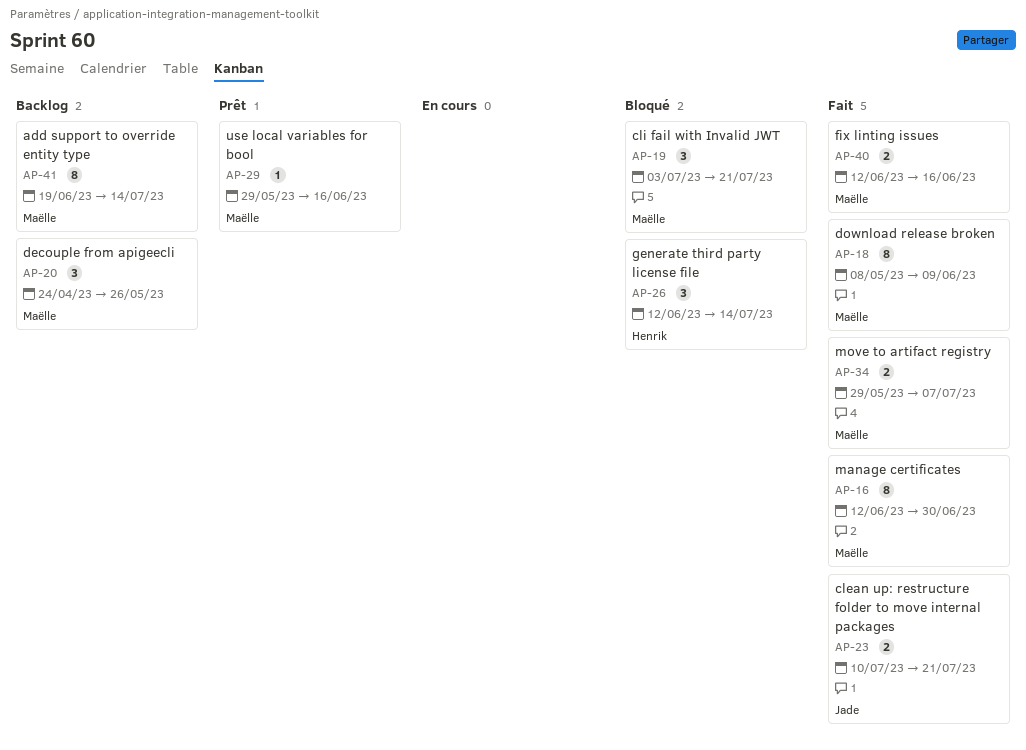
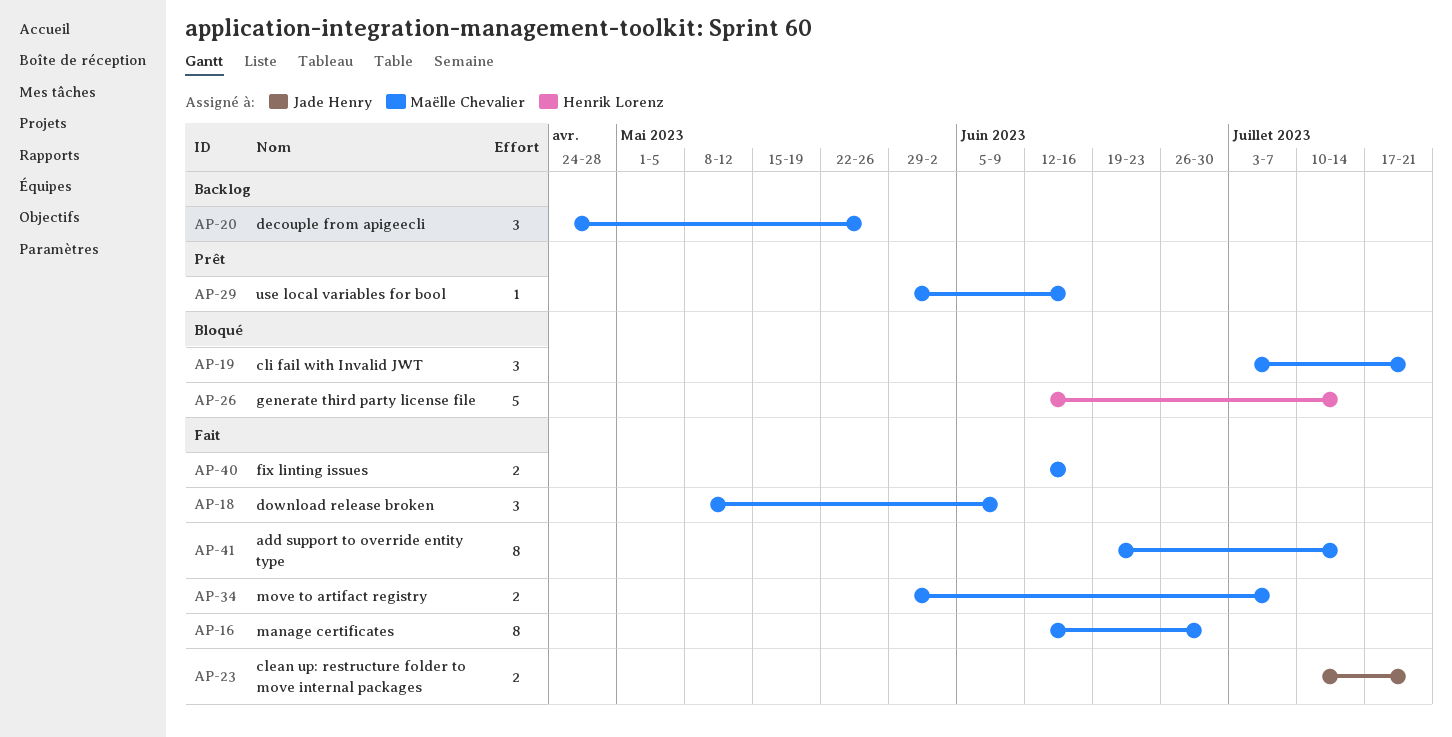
AP-18, estimate: 8 -> 3
AP-26, estimate: 3 -> 5
AP-41, status: Backlog -> Fait

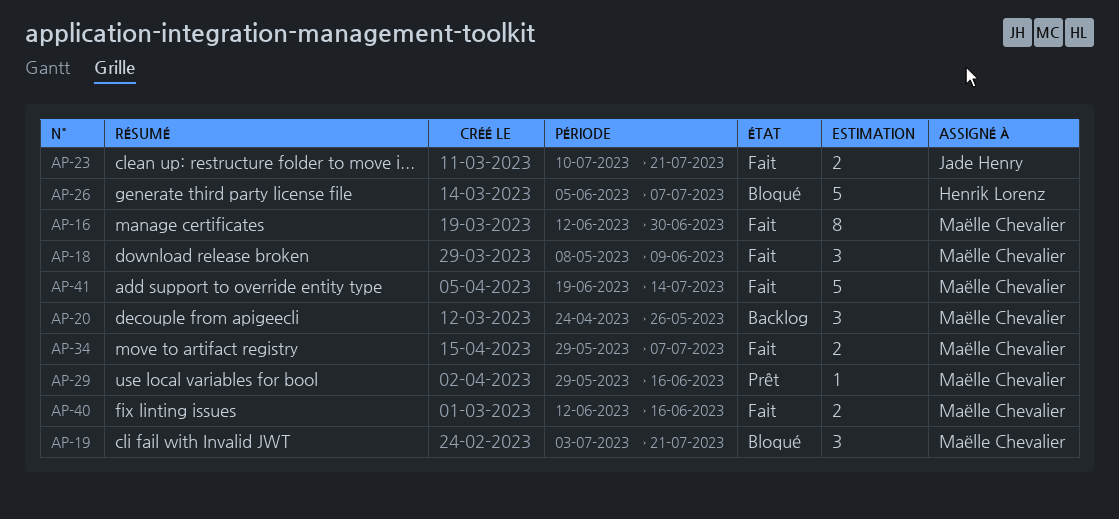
AP-26, start: Jun 12 -> Jun 5
AP-26, due: Jul 14 -> Jul 7
AP-41, estimate: 8 -> 5

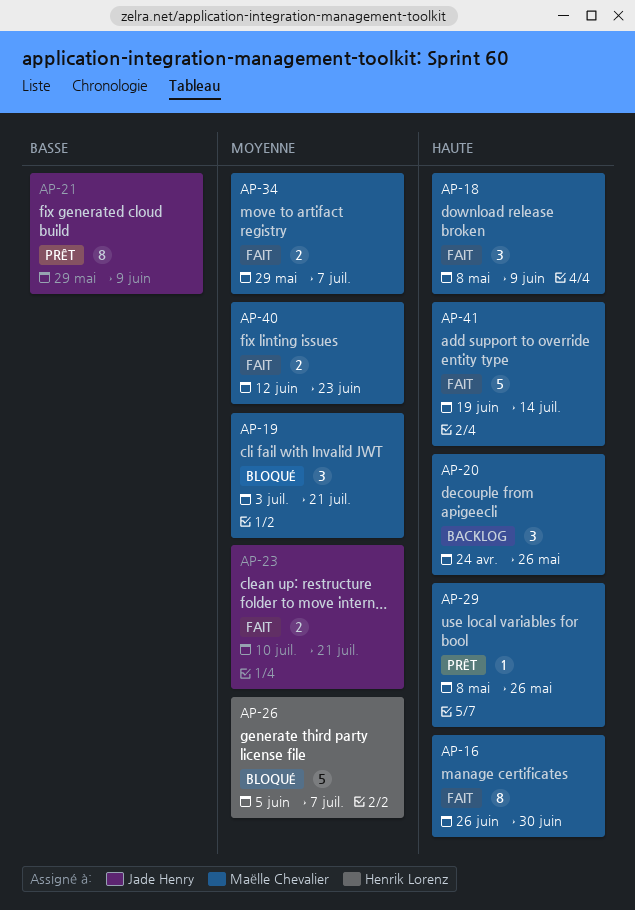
AP-16, start: Jun 12 -> Jun 26
AP-21: none -> present
AP-29, start: May 29 -> May 8
AP-29, due: Jun 16 -> May 26
AP-40, due: Jun 16 -> Jun 23

